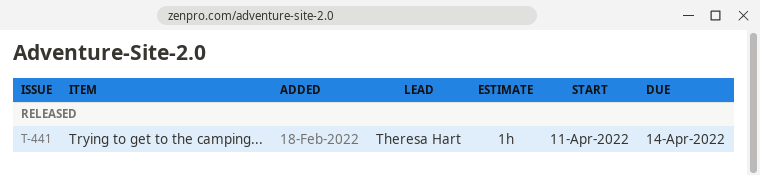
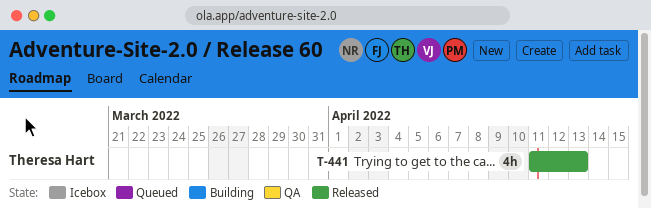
T-441, estimate: 1h -> 4h
T-441, due: Apr 14 -> Apr 13

